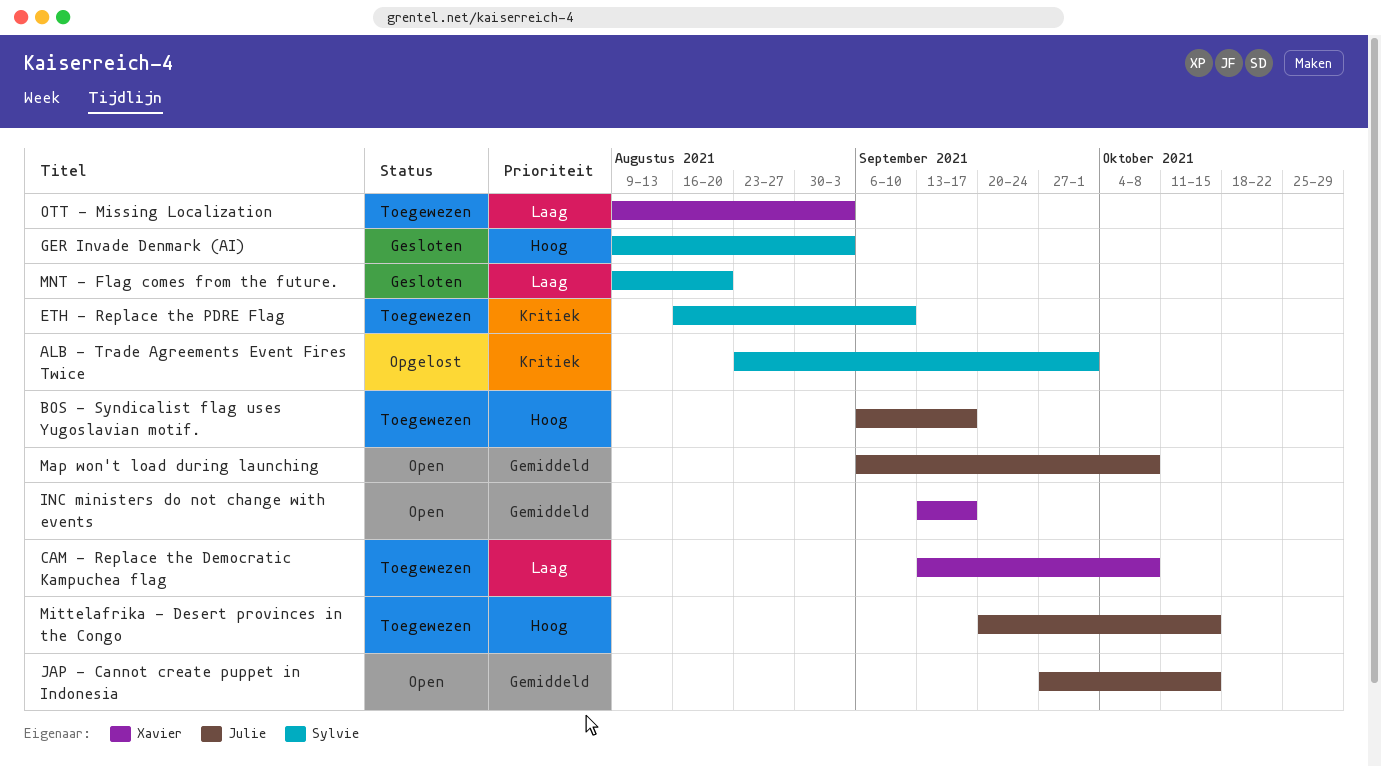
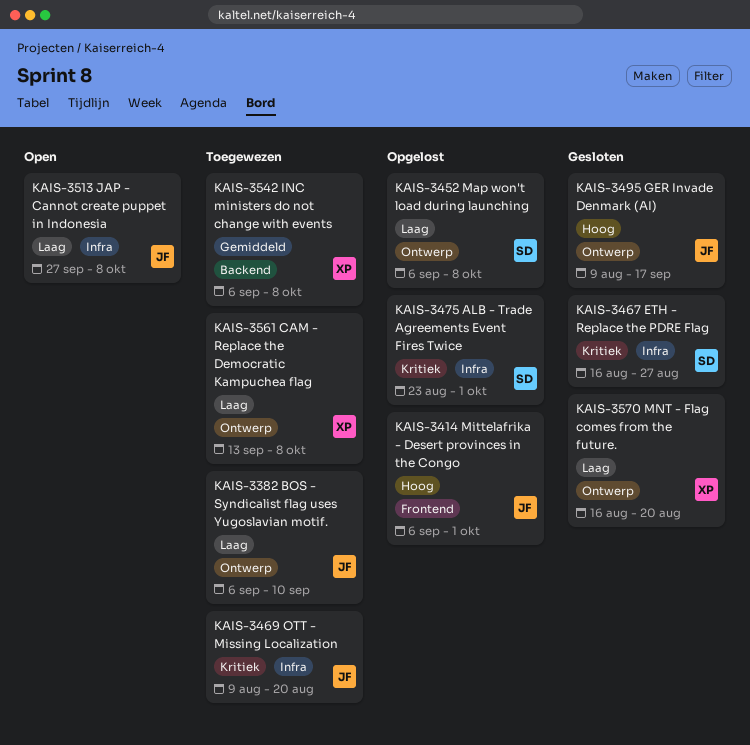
BOS - Syndicalist flag uses Yugoslavian motif., priority: Hoog -> Laag
BOS - Syndicalist flag uses Yugoslavian motif., due: Sep 17 -> Sep 10
ETH - Replace the PDRE Flag, status: Toegewezen -> Gesloten
ETH - Replace the PDRE Flag, due: Sep 10 -> Aug 27
GER Invade Denmark (AI), owner: Sylvie -> Julie
GER Invade Denmark (AI), due: Sep 3 -> Sep 17
INC ministers do not change with events, status: Open -> Toegewezen
INC ministers do not change with events, start: Sep 13 -> Sep 6
INC ministers do not change with events, due: Sep 17 -> Oct 8
JAP - Cannot create puppet in Indonesia, priority: Gemiddeld -> Laag
JAP - Cannot create puppet in Indonesia, due: Oct 15 -> Oct 8
Map won't load during launching, status: Open -> Opgelost
Map won't load during launching, owner: Julie -> Sylvie
Map won't load during launching, priority: Gemiddeld -> Laag
Mittelafrika - Desert provinces in the Congo, status: Toegewezen -> Opgelost
Mittelafrika - Desert provinces in the Congo, start: Sep 20 -> Sep 6
Mittelafrika - Desert provinces in the Congo, due: Oct 15 -> Oct 1
MNT - Flag comes from the future., owner: Sylvie -> Xavier
MNT - Flag comes from the future., start: Aug 9 -> Aug 16
OTT - Missing Localization, owner: Xavier -> Julie
OTT - Missing Localization, priority: Laag -> Kritiek
OTT - Missing Localization, due: Sep 3 -> Aug 20

